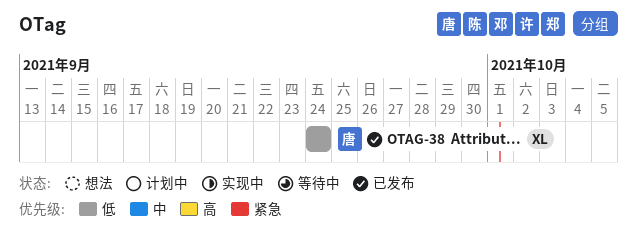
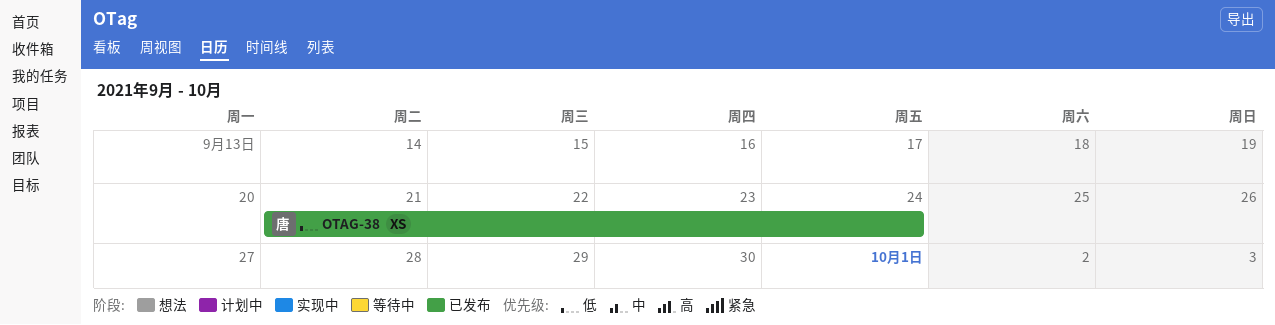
OTAG-38, estimate: XL -> XS
OTAG-38, start: Sep 24 -> Sep 21

